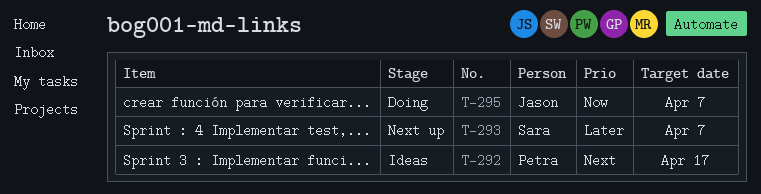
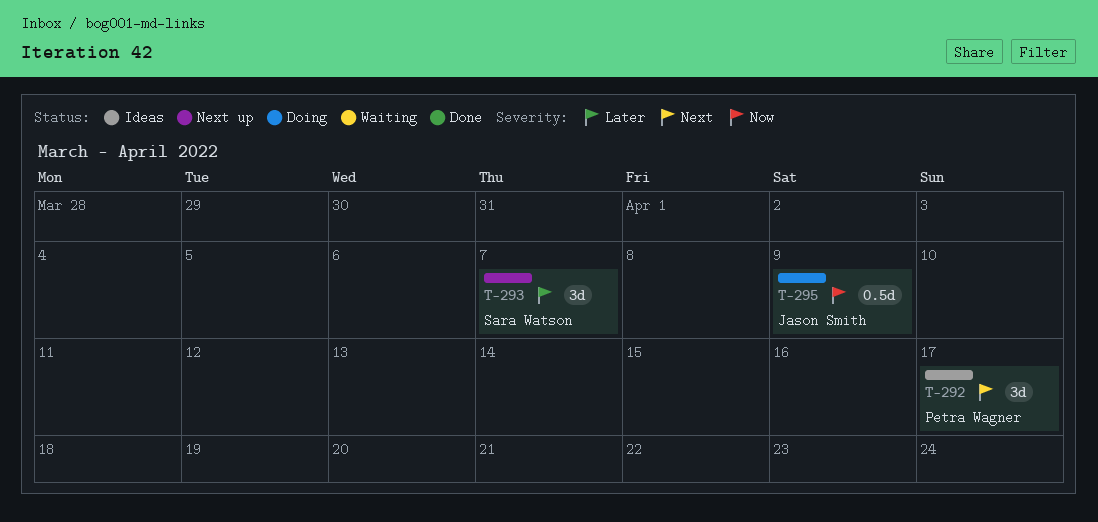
T-295, due: Apr 7 -> Apr 9

